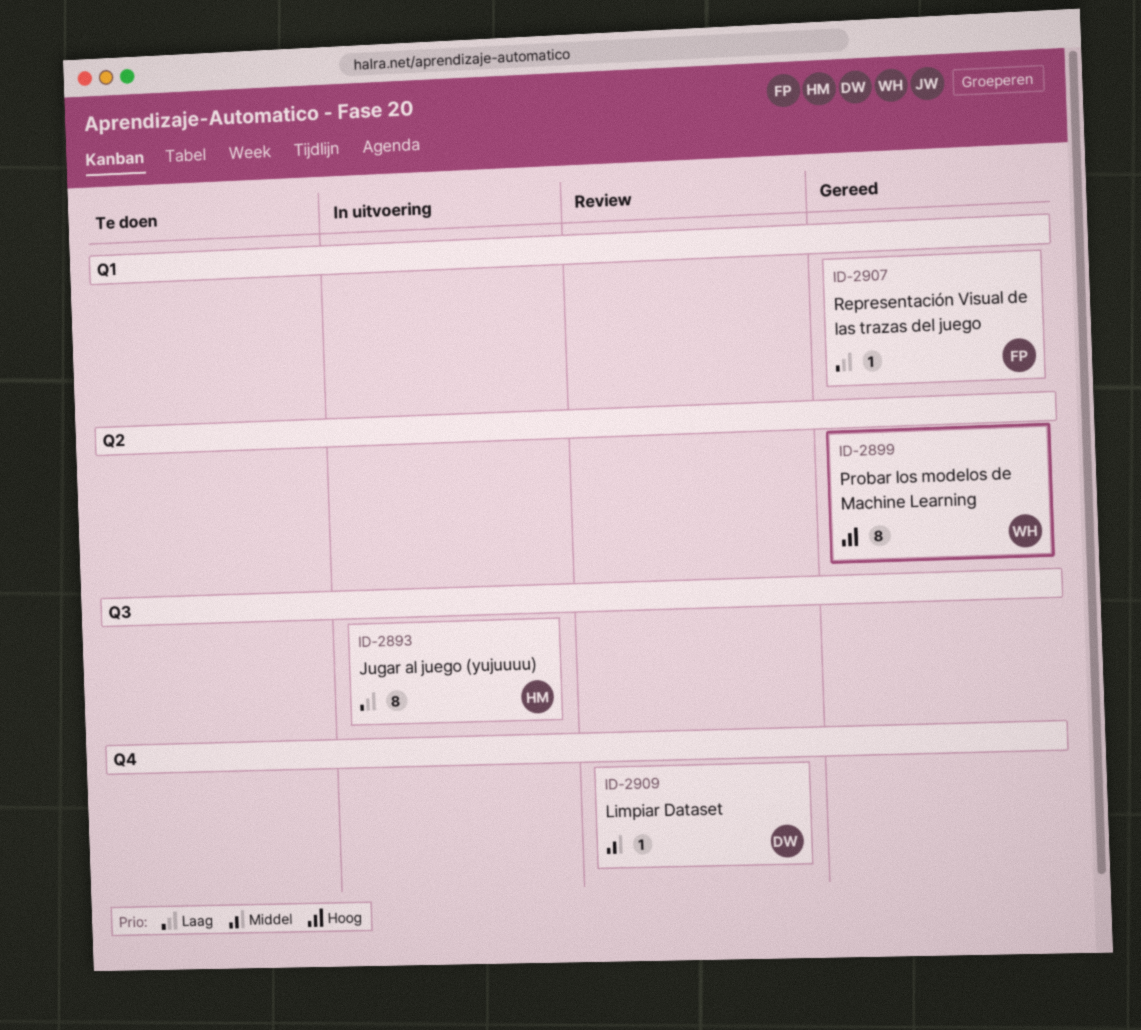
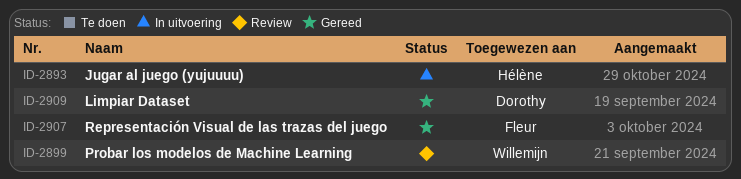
ID-2899, status: Gereed -> Review
ID-2909, status: Review -> Gereed

